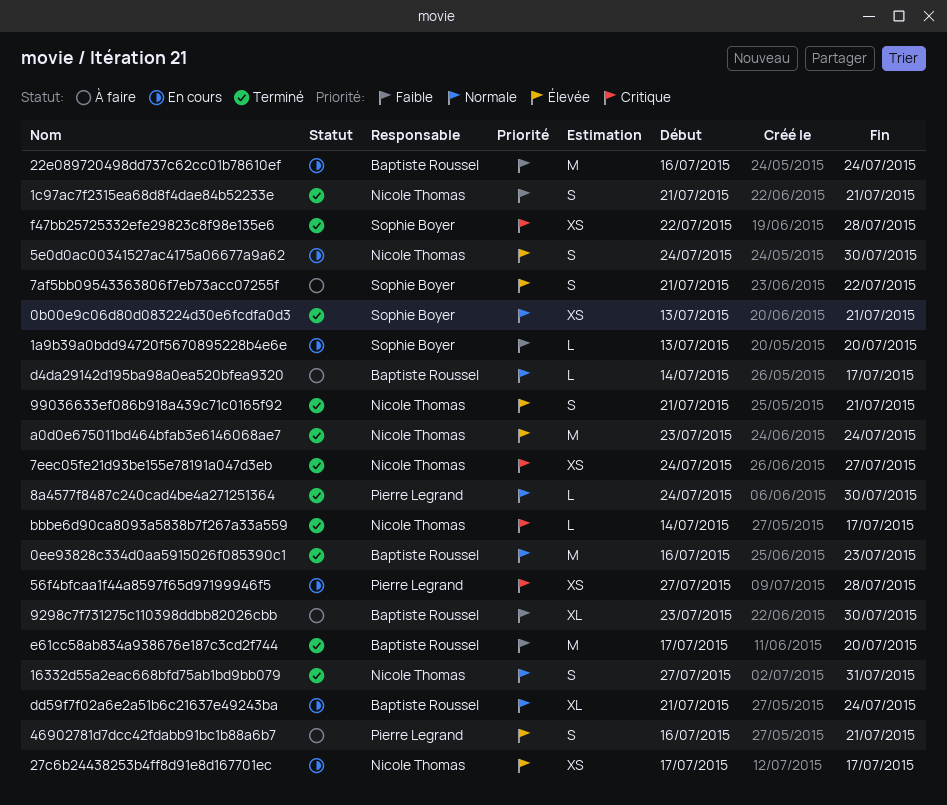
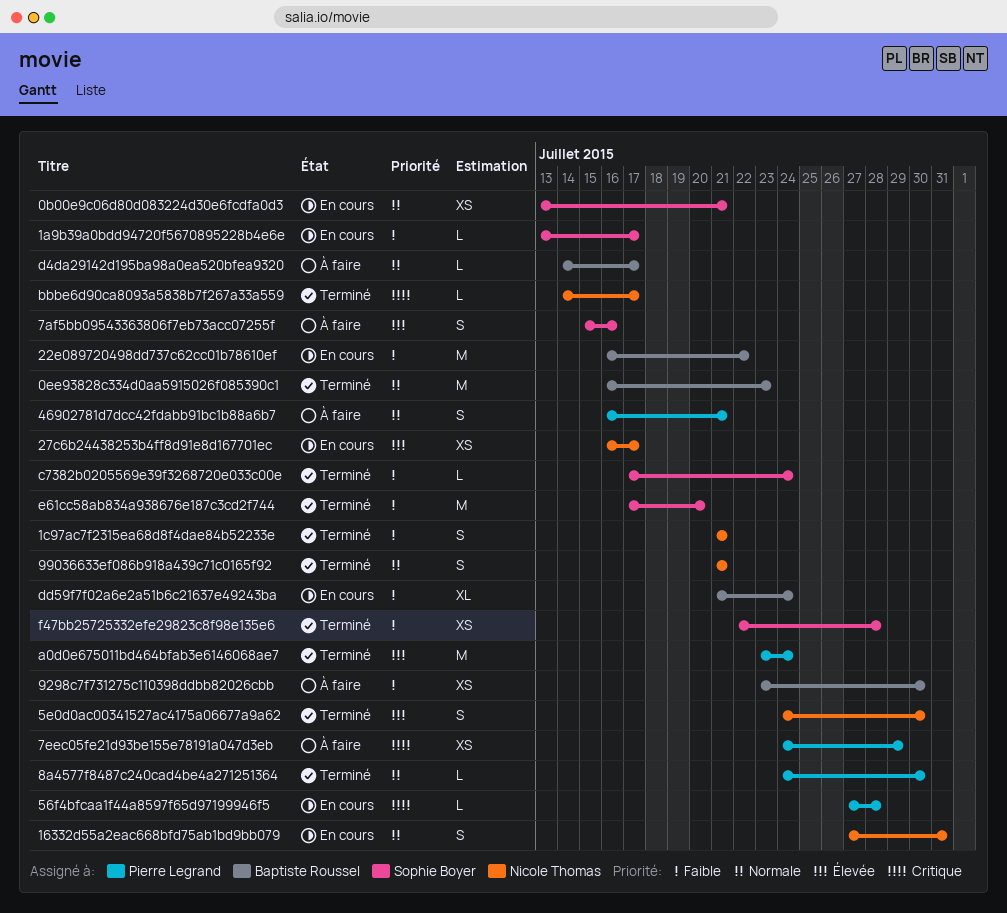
0b00e9c06d80d083224d30e6fcdfa0d3, status: Terminé -> En cours
16332d55a2eac668bfd75ab1bd9bb079, status: Terminé -> En cours
1a9b39a0bdd94720f5670895228b4e6e, due: Jul 20 -> Jul 17
22e089720498dd737c62cc01b78610ef, due: Jul 24 -> Jul 22
27c6b24438253b4ff8d91e8d167701ec, start: Jul 17 -> Jul 16
46902781d7dcc42fdabb91bc1b88a6b7, priority: Élevée -> Normale
56f4bfcaa1f44a8597f65d97199946f5, estimate: XS -> L
5e0d0ac00341527ac4175a06677a9a62, status: En cours -> Terminé
7af5bb09543363806f7eb73acc07255f, start: Jul 21 -> Jul 15
7af5bb09543363806f7eb73acc07255f, due: Jul 22 -> Jul 16
7eec05fe21d93be155e78191a047d3eb, status: Terminé -> À faire
7eec05fe21d93be155e78191a047d3eb, owner: Nicole Thomas -> Pierre Legrand
7eec05fe21d93be155e78191a047d3eb, due: Jul 27 -> Jul 29
9298c7f731275c110398ddbb82026cbb, estimate: XL -> XS
99036633ef086b918a439c71c0165f92, priority: Élevée -> Normale
a0d0e675011bd464bfab3e6146068ae7, owner: Nicole Thomas -> Pierre Legrand
c7382b0205569e39f3268720e033c00e: none -> present
dd59f7f02a6e2a51b6c21637e49243ba, priority: Normale -> Faible
e61cc58ab834a938676e187c3cd2f744, owner: Baptiste Roussel -> Sophie Boyer
f47bb25725332efe29823c8f98e135e6, priority: Critique -> Faible

